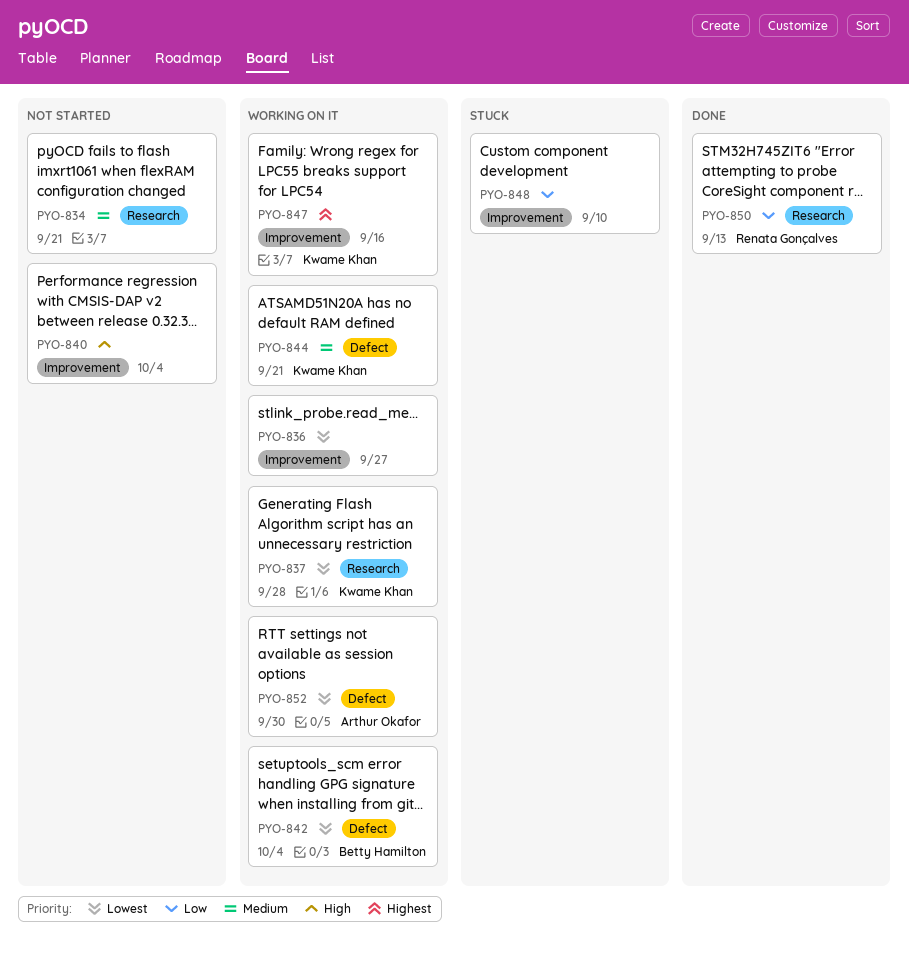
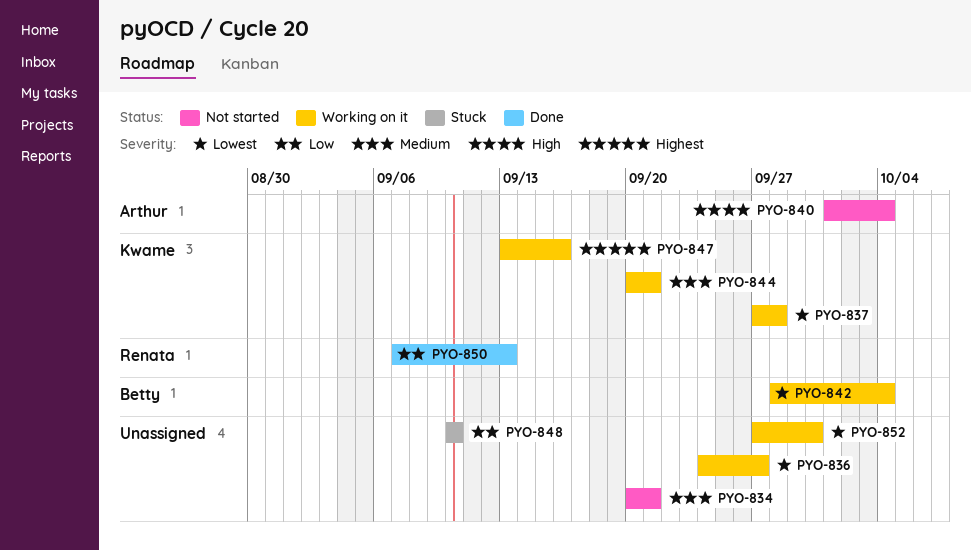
PYO-840, owner: none -> Arthur Okafor
PYO-852, owner: Arthur Okafor -> none

